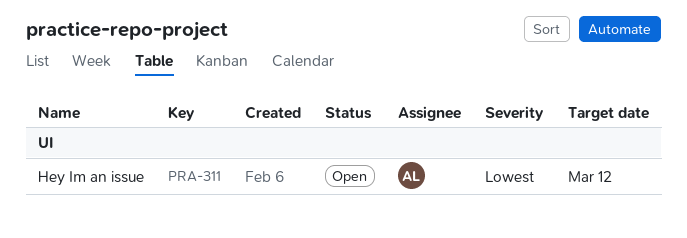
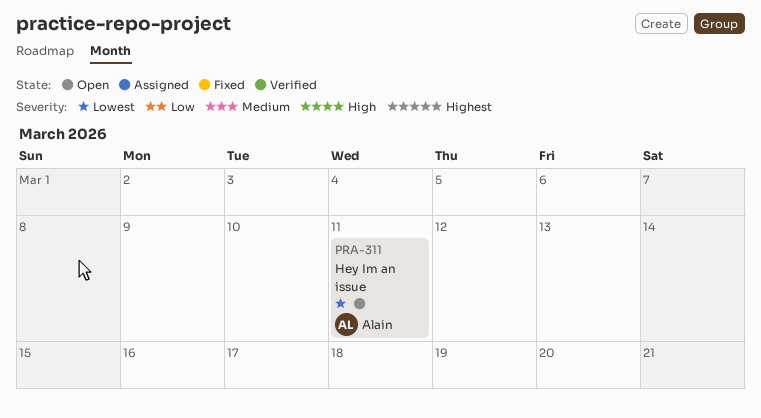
PRA-311, due: Mar 12 -> Mar 11

